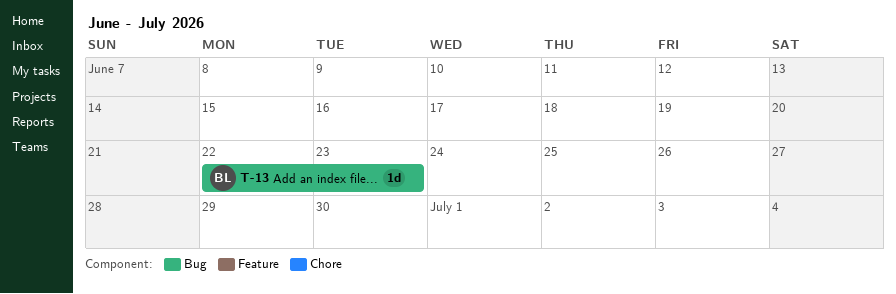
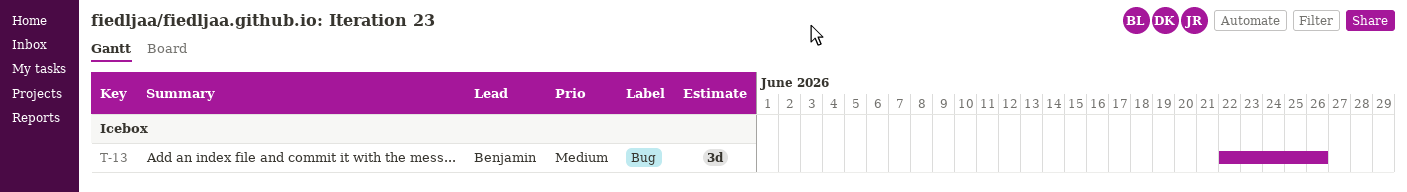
T-13, estimate: 1d -> 3d
T-13, due: Jun 23 -> Jun 26

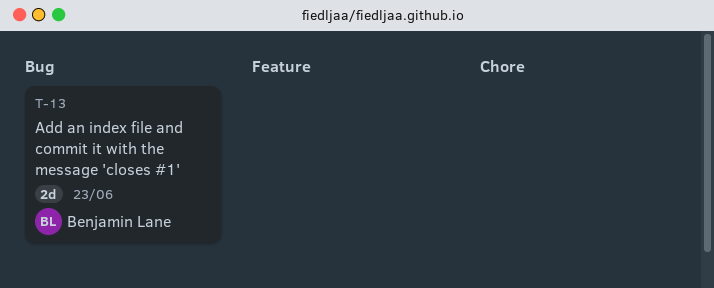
T-13, estimate: 3d -> 2d
T-13, due: Jun 26 -> Jun 23

